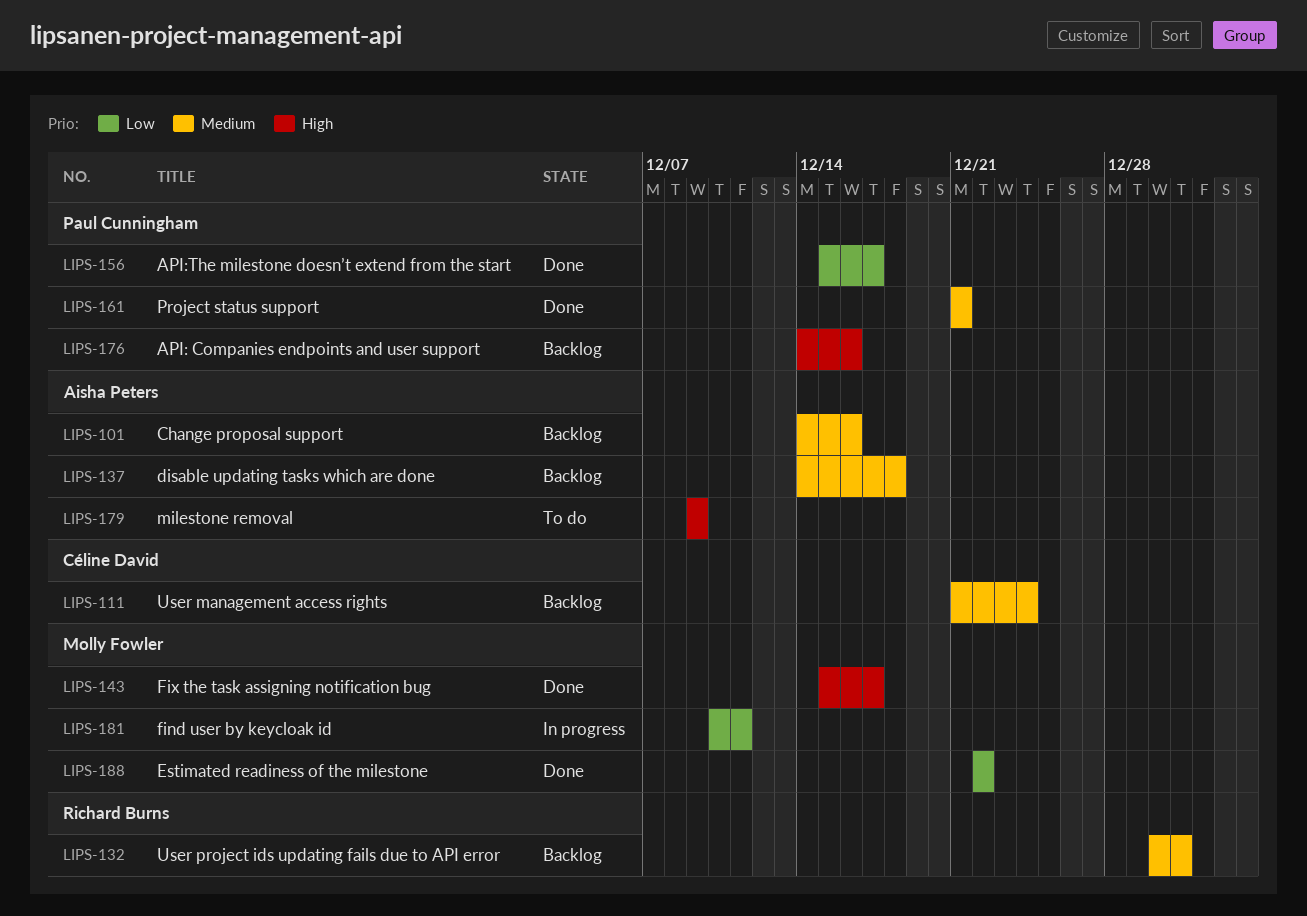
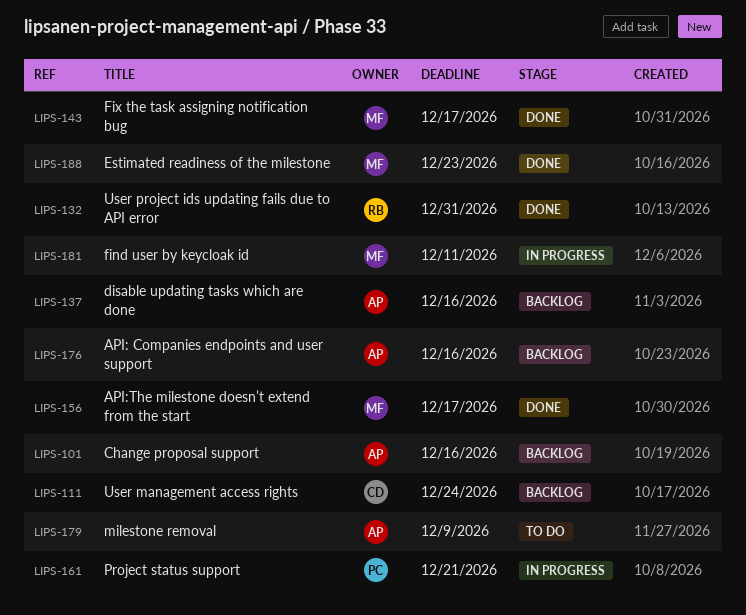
LIPS-132, status: Backlog -> Done
LIPS-137, due: Dec 18 -> Dec 16
LIPS-156, owner: Paul Cunningham -> Molly Fowler
LIPS-161, status: Done -> In progress
LIPS-176, owner: Paul Cunningham -> Aisha Peters
LIPS-188, due: Dec 22 -> Dec 23

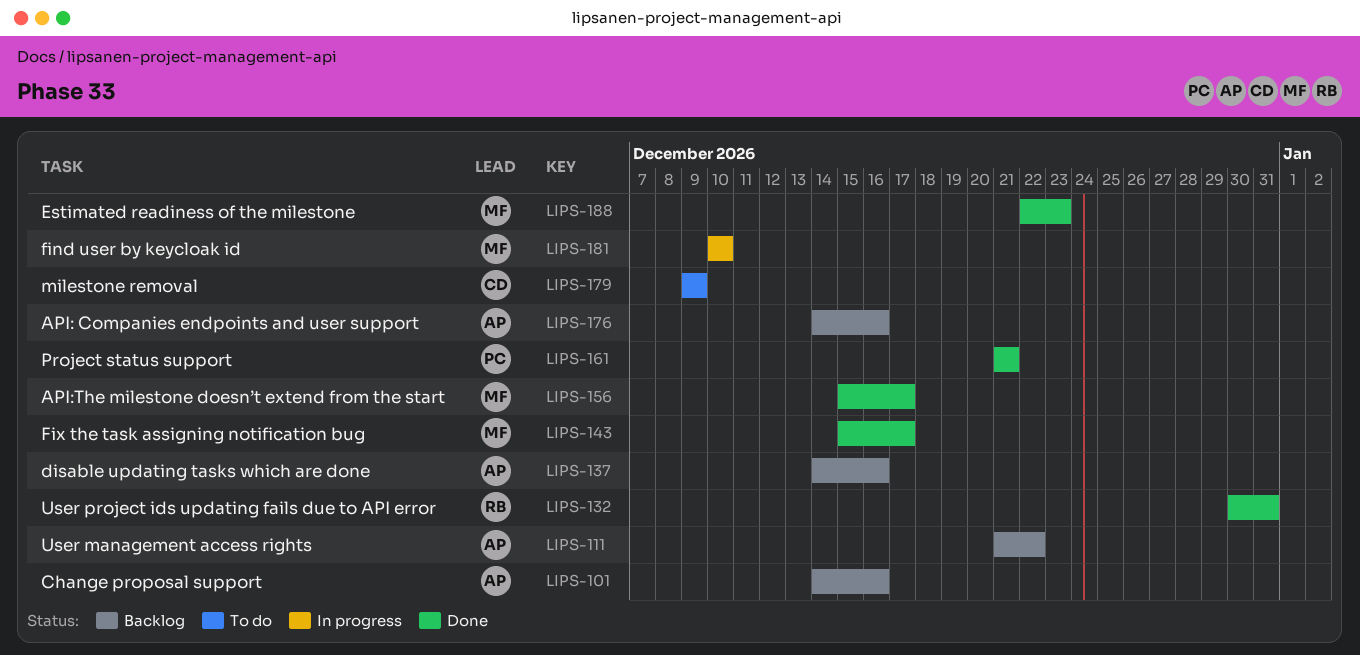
LIPS-111, owner: CD -> AP
LIPS-111, due: Dec 24 -> Dec 22
LIPS-161, status: In progress -> Done
LIPS-179, owner: AP -> CD
LIPS-181, due: Dec 11 -> Dec 10

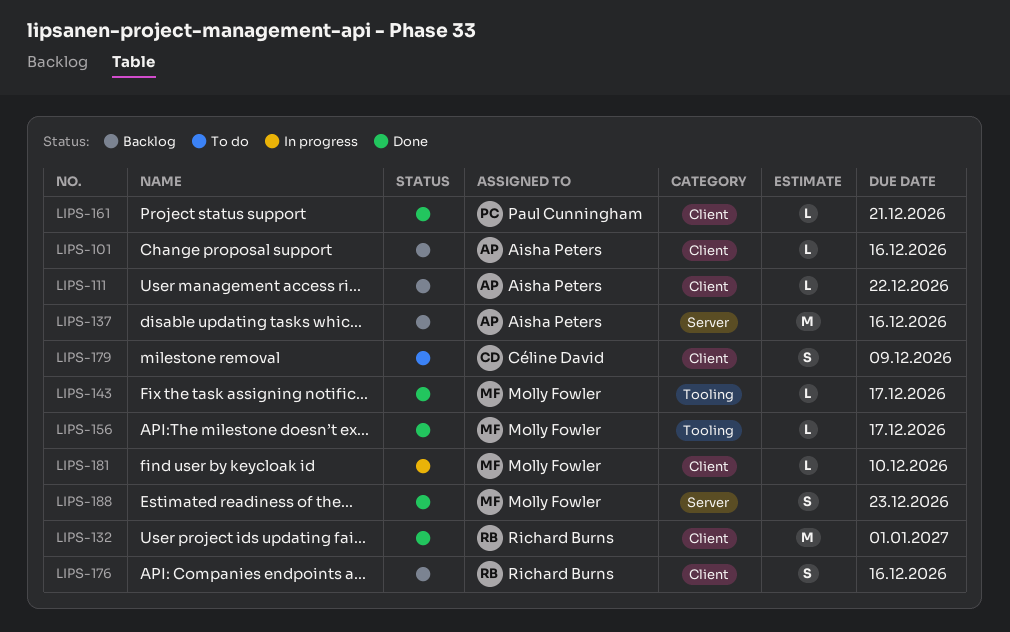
LIPS-132, due: Dec 31 -> Jan 1
LIPS-176, owner: Aisha Peters -> Richard Burns

